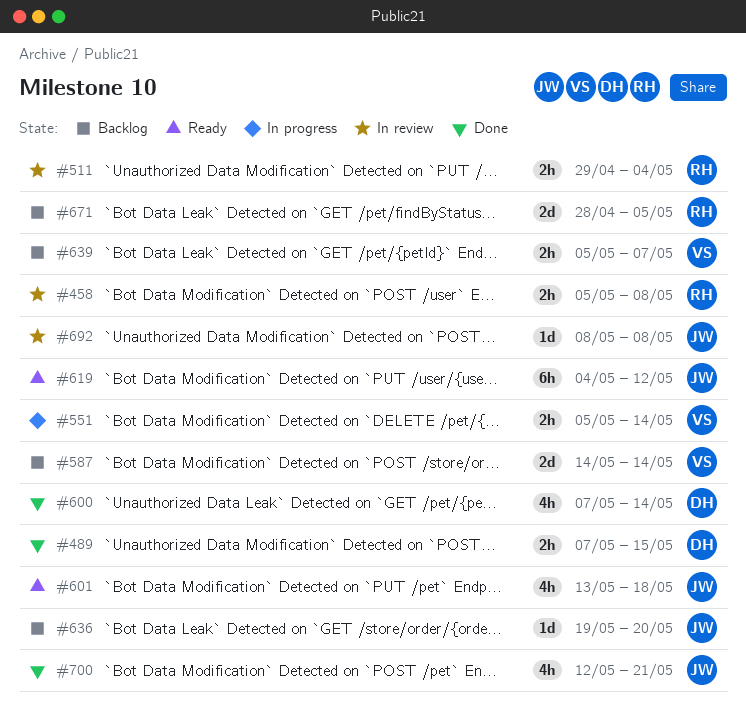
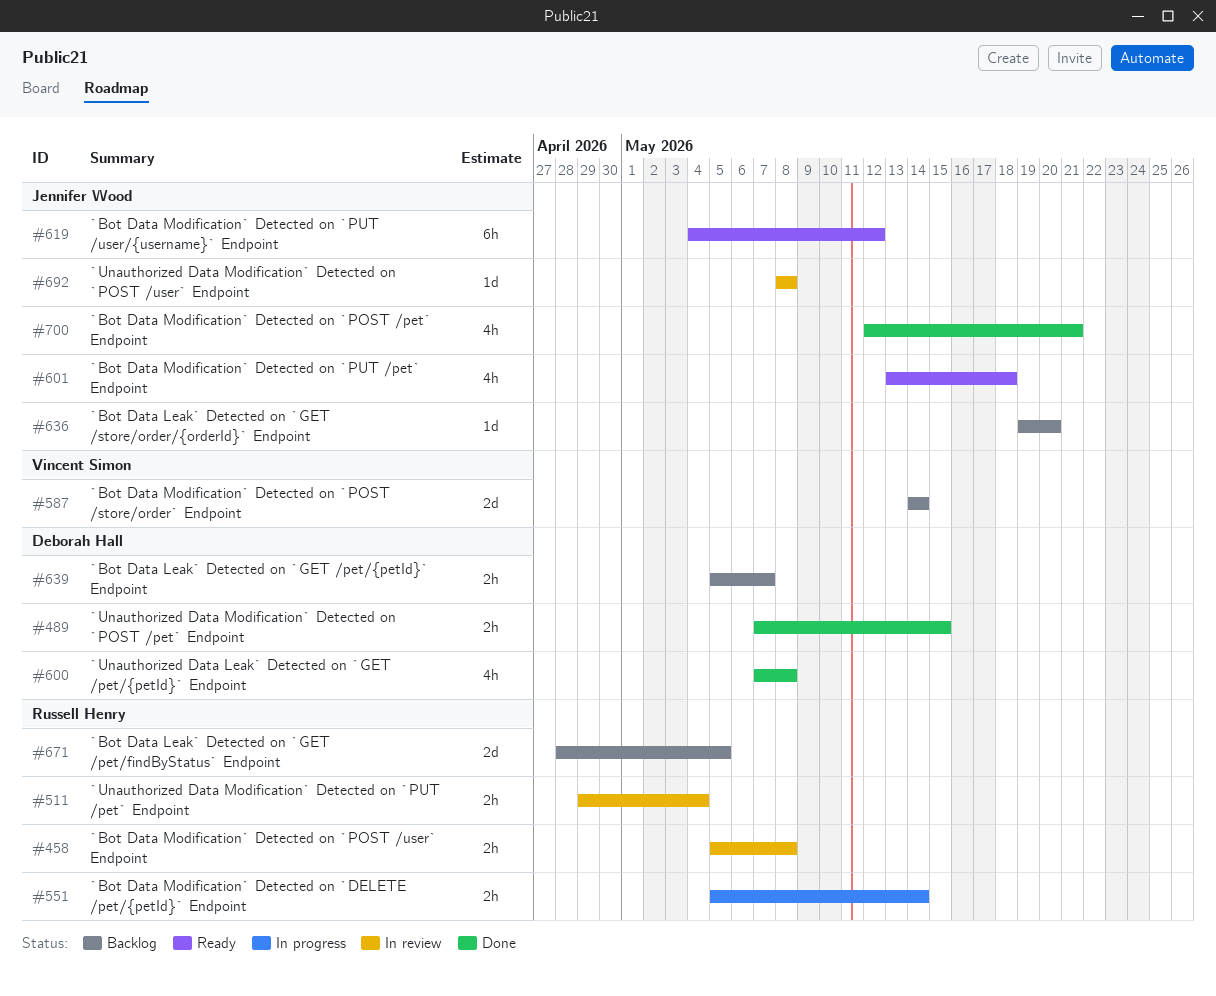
#551, owner: Vincent Simon -> Russell Henry
#600, due: May 14 -> May 8
#639, owner: Vincent Simon -> Deborah Hall

